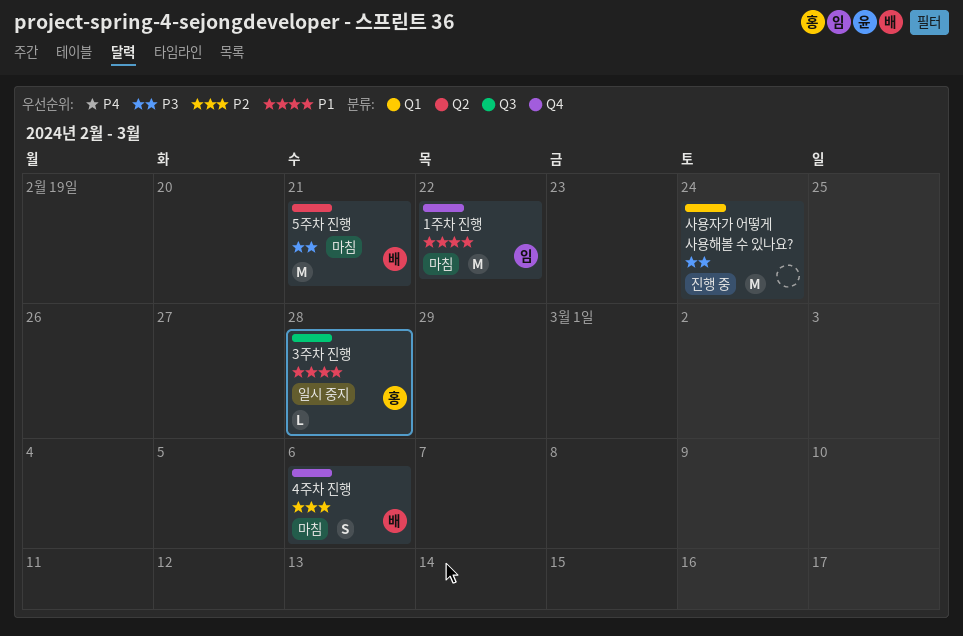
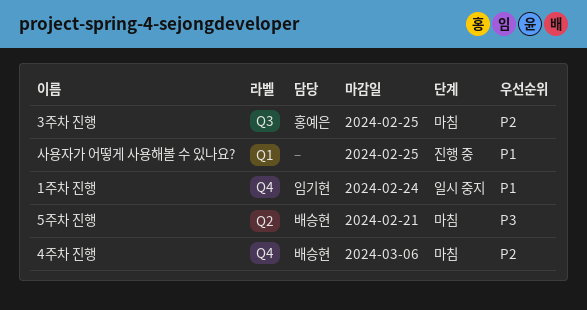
1주차 진행, status: 마침 -> 일시 중지
1주차 진행, due: Feb 22 -> Feb 24
3주차 진행, status: 일시 중지 -> 마침
3주차 진행, priority: P1 -> P2
3주차 진행, due: Feb 28 -> Feb 25
사용자가 어떻게 사용해볼 수 있나요?, priority: P3 -> P1
사용자가 어떻게 사용해볼 수 있나요?, due: Feb 24 -> Feb 25

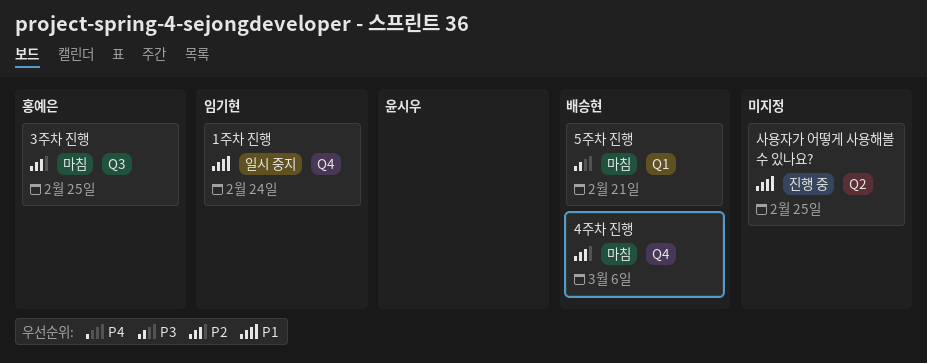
5주차 진행, label: Q2 -> Q1
사용자가 어떻게 사용해볼 수 있나요?, label: Q1 -> Q2

